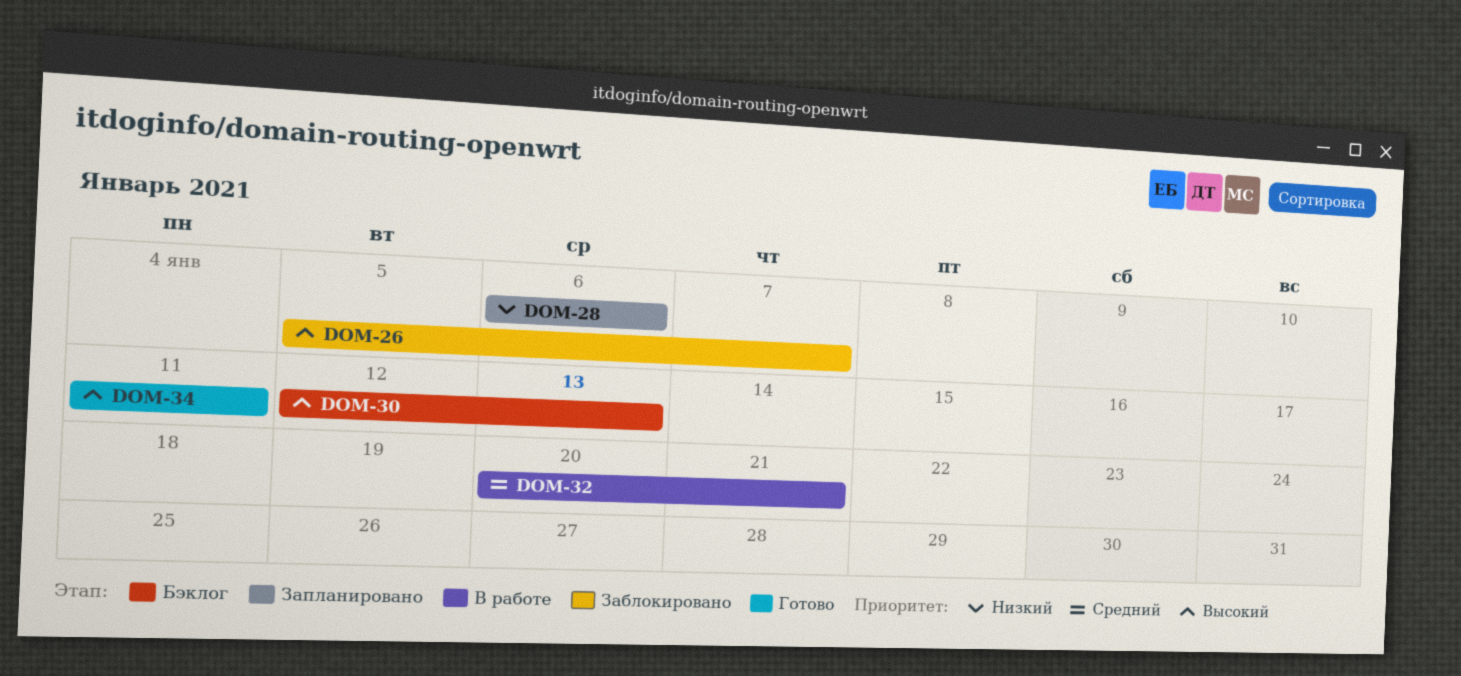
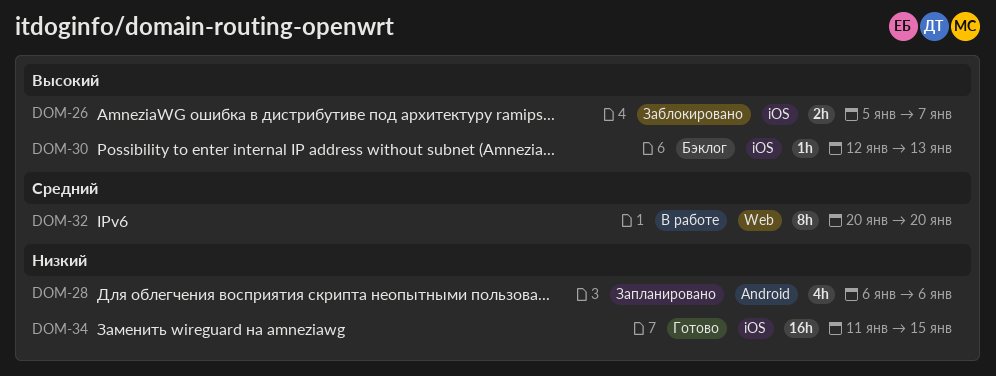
DOM-32, due: Jan 21 -> Jan 20
DOM-34, priority: Высокий -> Низкий
DOM-34, due: Jan 11 -> Jan 15

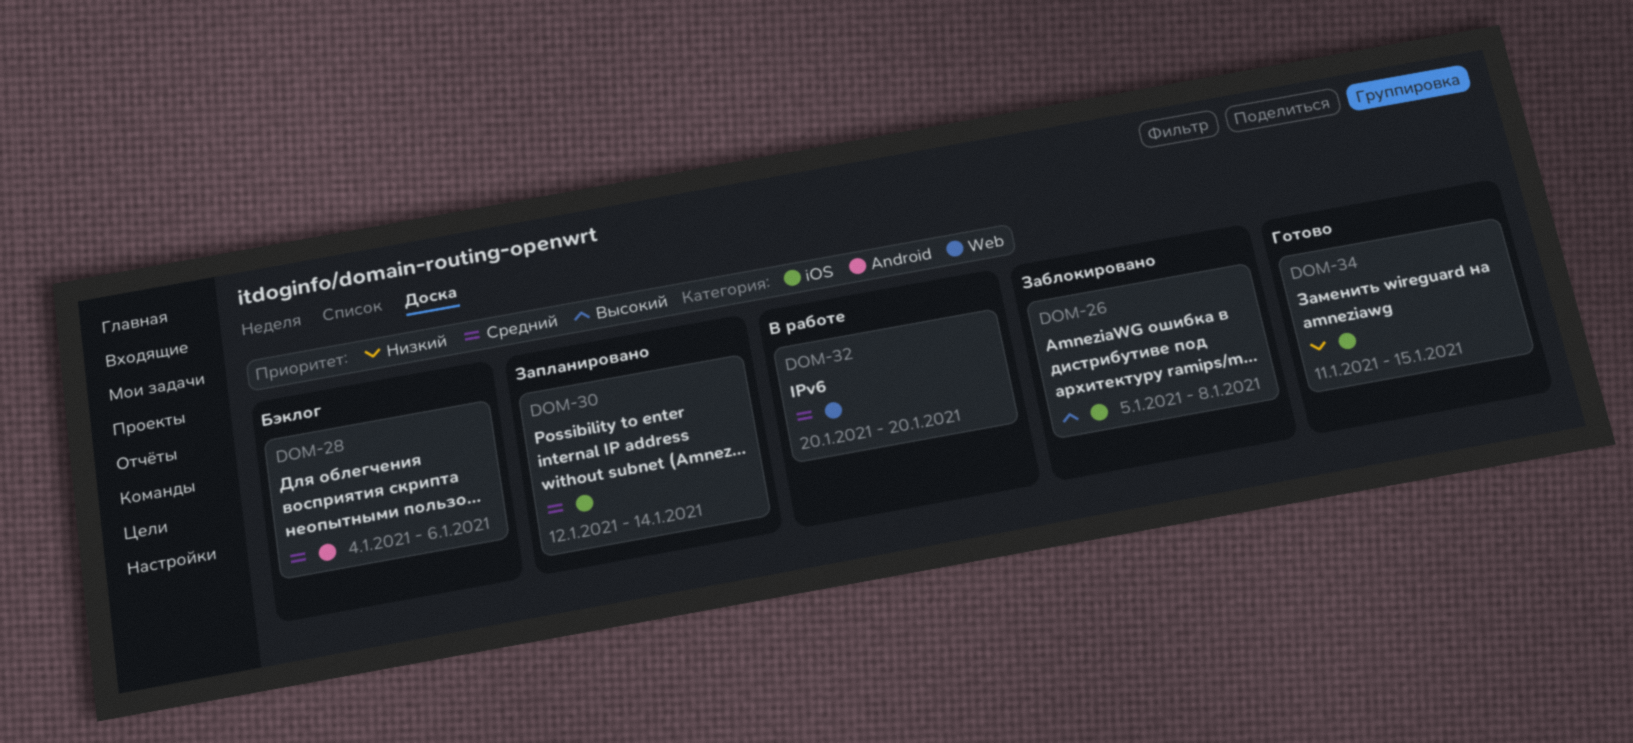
DOM-26, due: Jan 7 -> Jan 8
DOM-28, status: Запланировано -> Бэклог
DOM-28, priority: Низкий -> Средний
DOM-28, start: Jan 6 -> Jan 4
DOM-30, status: Бэклог -> Запланировано
DOM-30, priority: Высокий -> Средний
DOM-30, due: Jan 13 -> Jan 14

